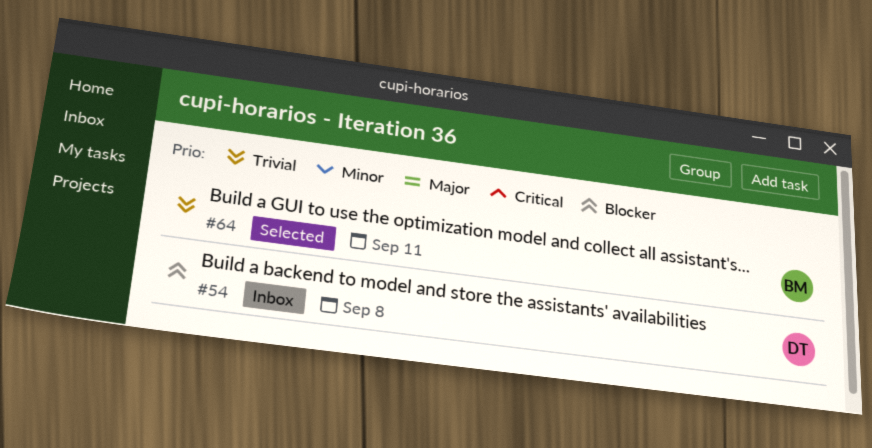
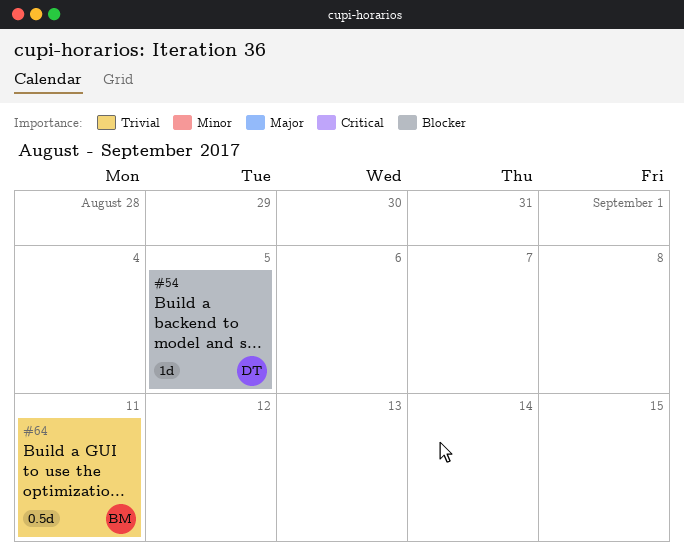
#54, due: Sep 8 -> Sep 5

